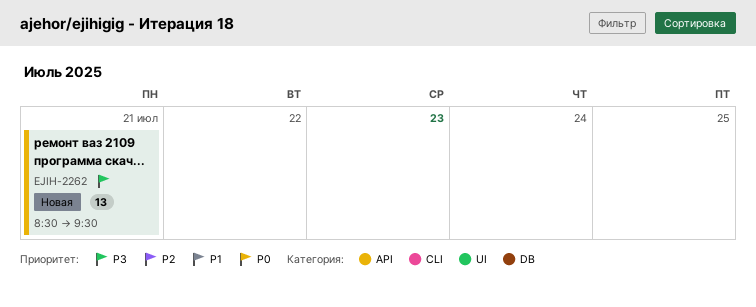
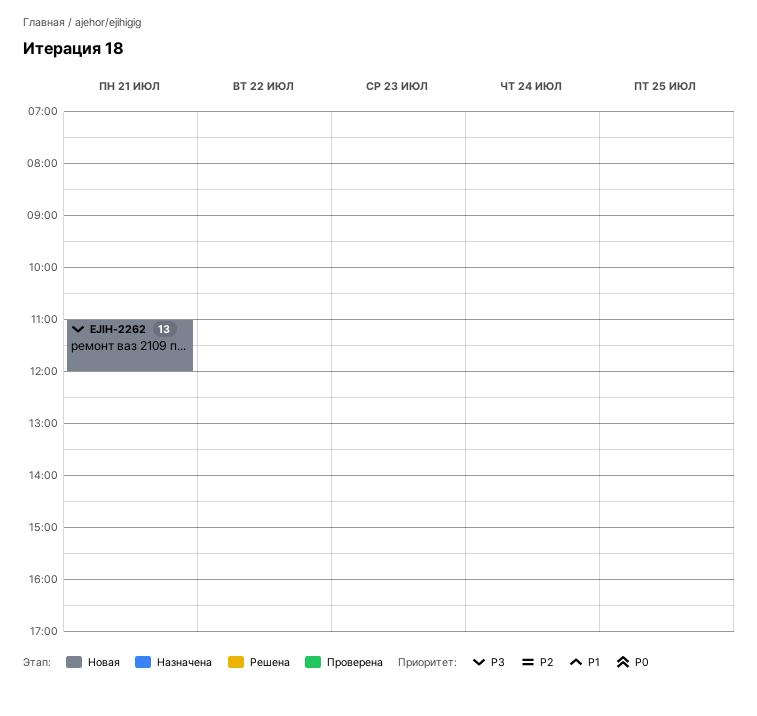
EJIH-2262, begins: 08:30 -> 11:00
EJIH-2262, ends: 09:30 -> 12:00

